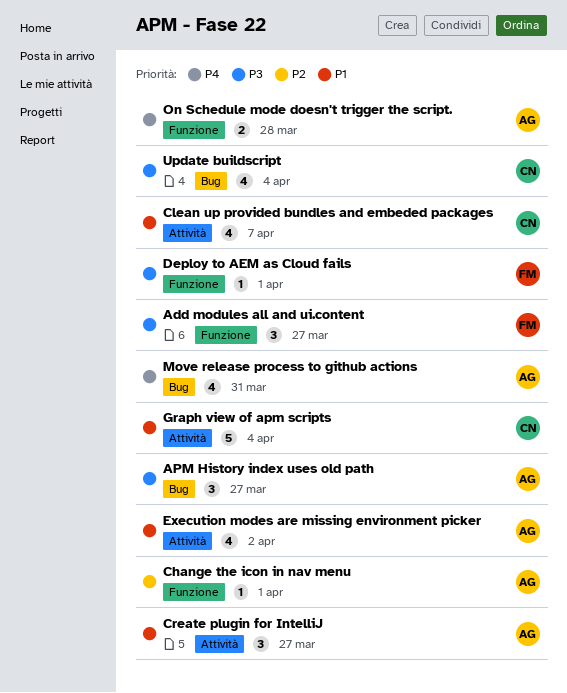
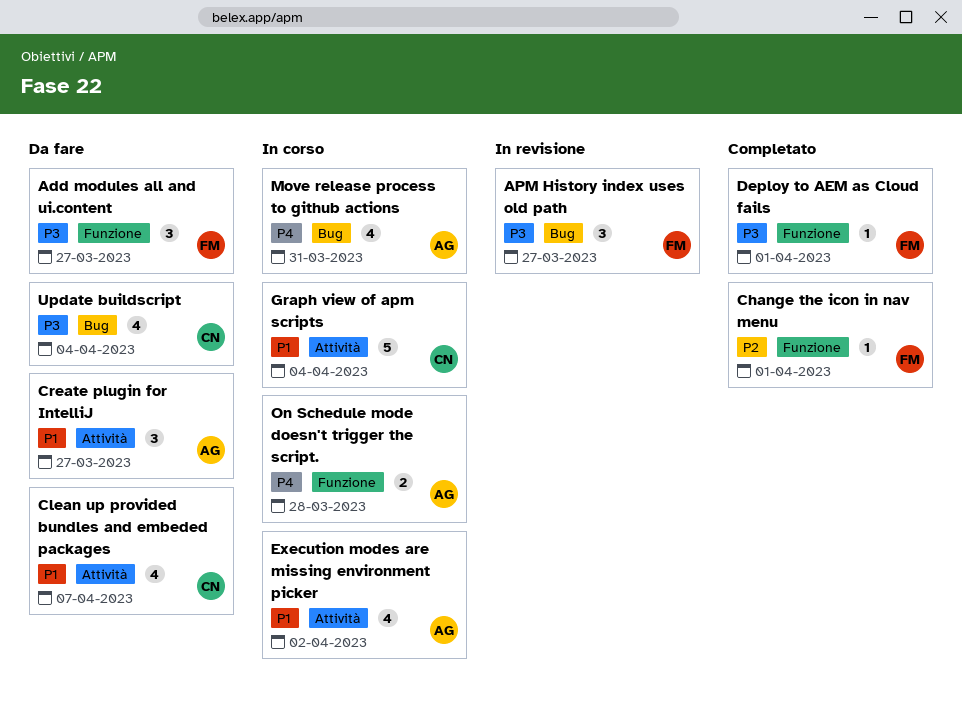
APM History index uses old path, owner: AG -> FM
Change the icon in nav menu, owner: AG -> FM

